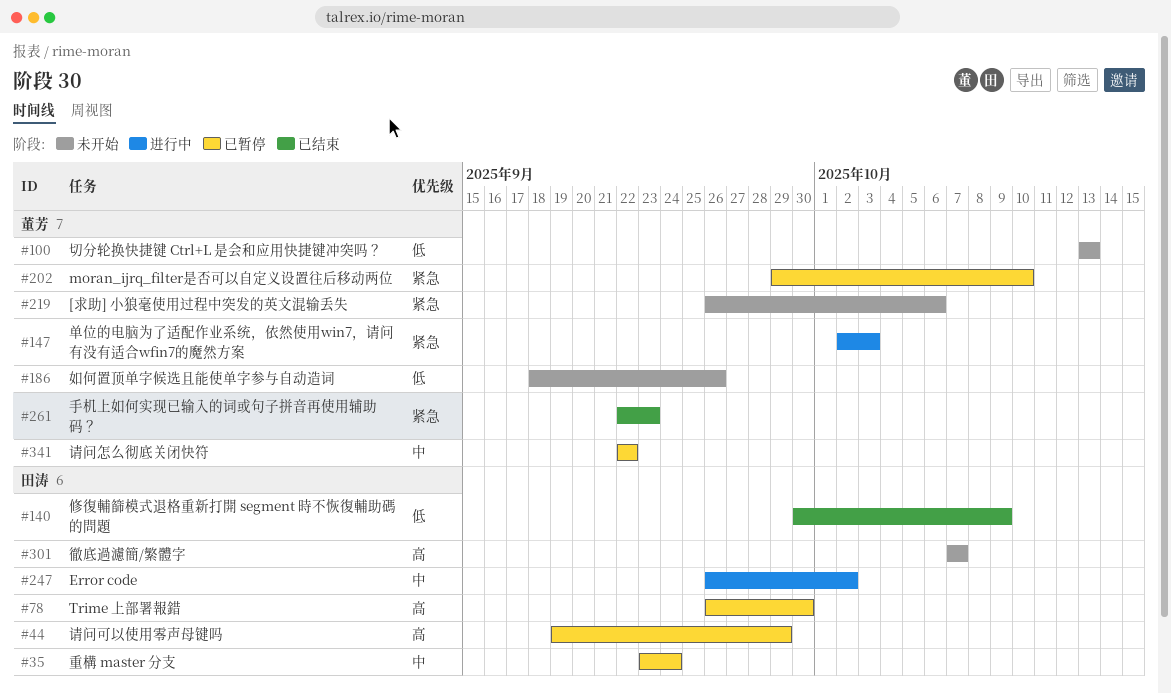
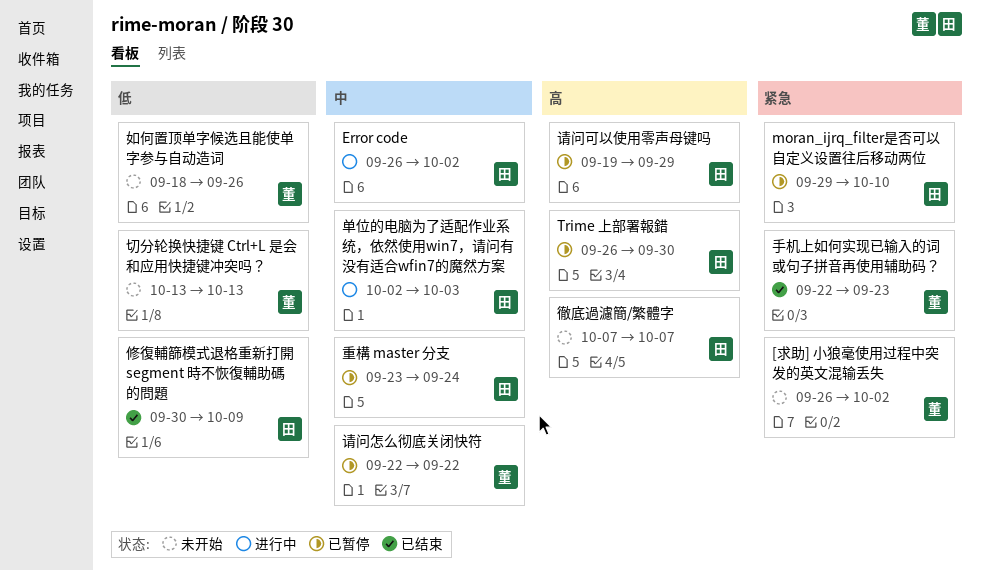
[求助] 小狼毫使用过程中突发的英文混输丢失, due: Oct 6 -> Oct 2
moran_ijrq_filter是否可以自定义设置往后移动两位, owner: 董芳 -> 田涛
单位的电脑为了适配作业系统，依然使用win7，请问有没有适合wfin7的魔然方案, owner: 董芳 -> 田涛
单位的电脑为了适配作业系统，依然使用win7，请问有没有适合wfin7的魔然方案, priority: 紧急 -> 中

